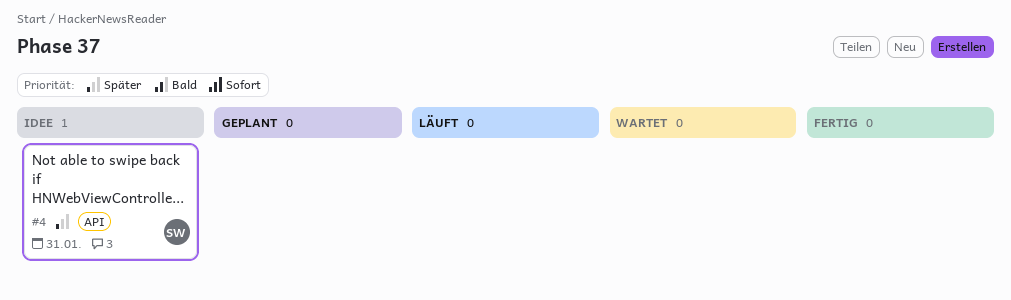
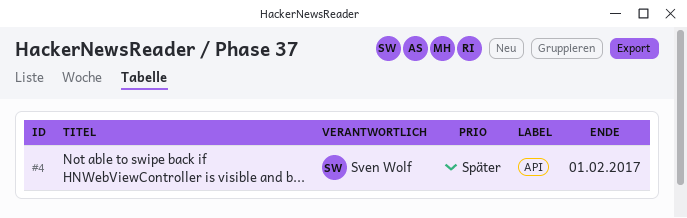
#4, due: Jan 31 -> Feb 1

